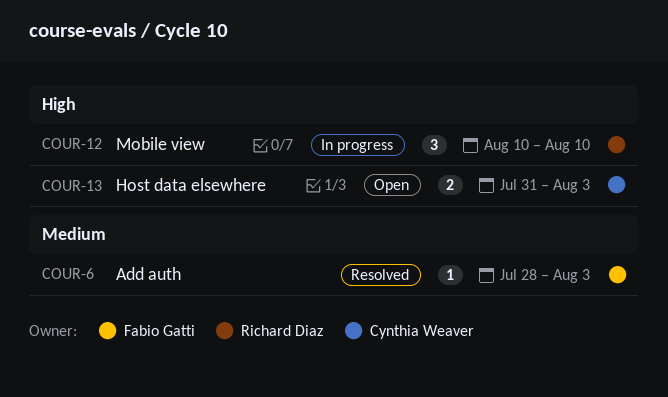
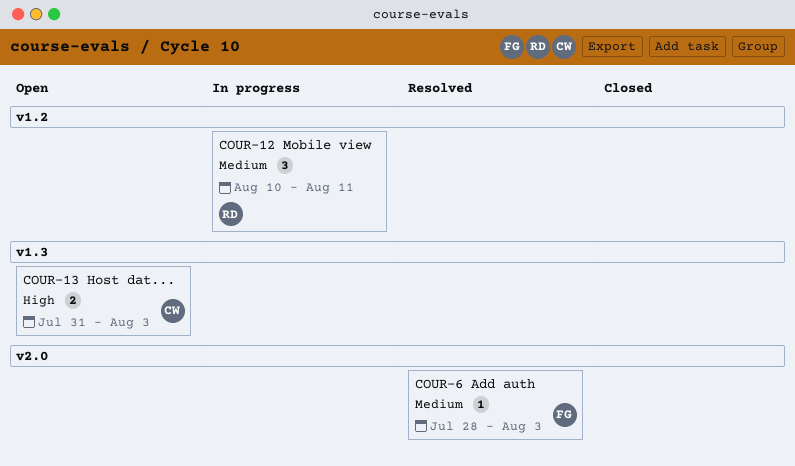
COUR-12, priority: High -> Medium
COUR-12, due: Aug 10 -> Aug 11

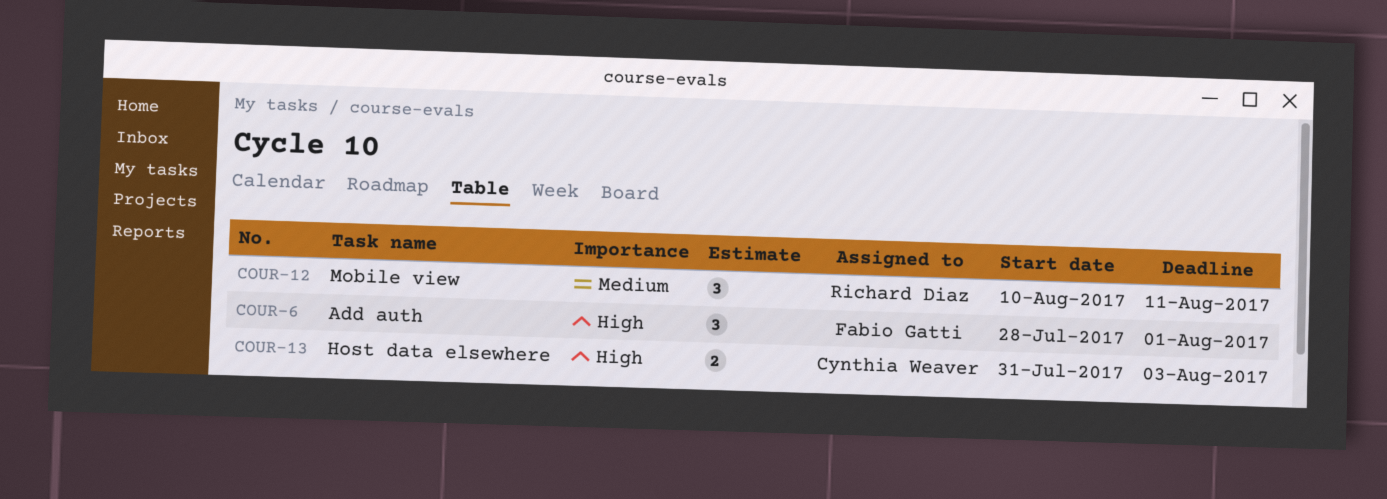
COUR-6, priority: Medium -> High
COUR-6, estimate: 1 -> 3
COUR-6, due: Aug 3 -> Aug 1

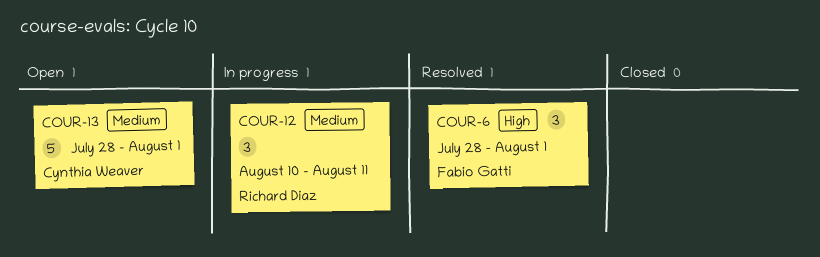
COUR-13, priority: High -> Medium
COUR-13, estimate: 2 -> 5
COUR-13, start: Jul 31 -> Jul 28
COUR-13, due: Aug 3 -> Aug 1

